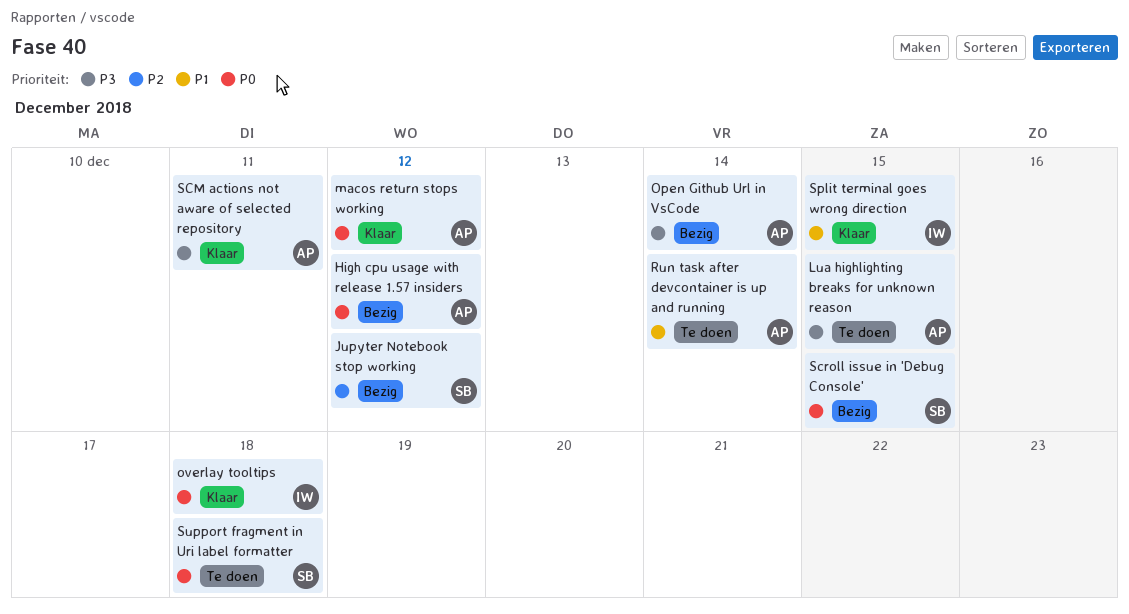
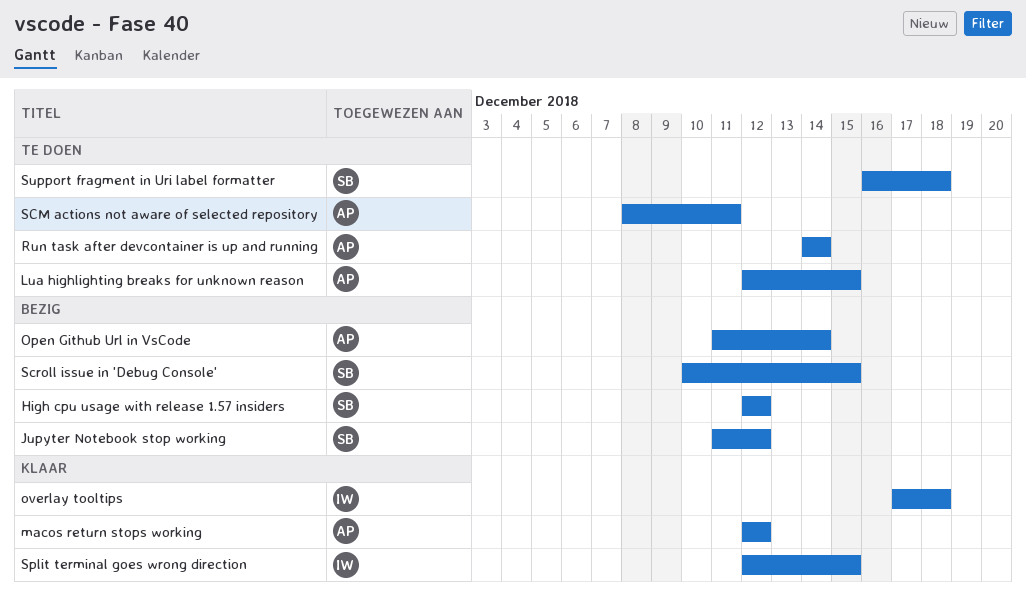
High cpu usage with release 1.57 insiders, owner: AP -> SB
SCM actions not aware of selected repository, status: Klaar -> Te doen

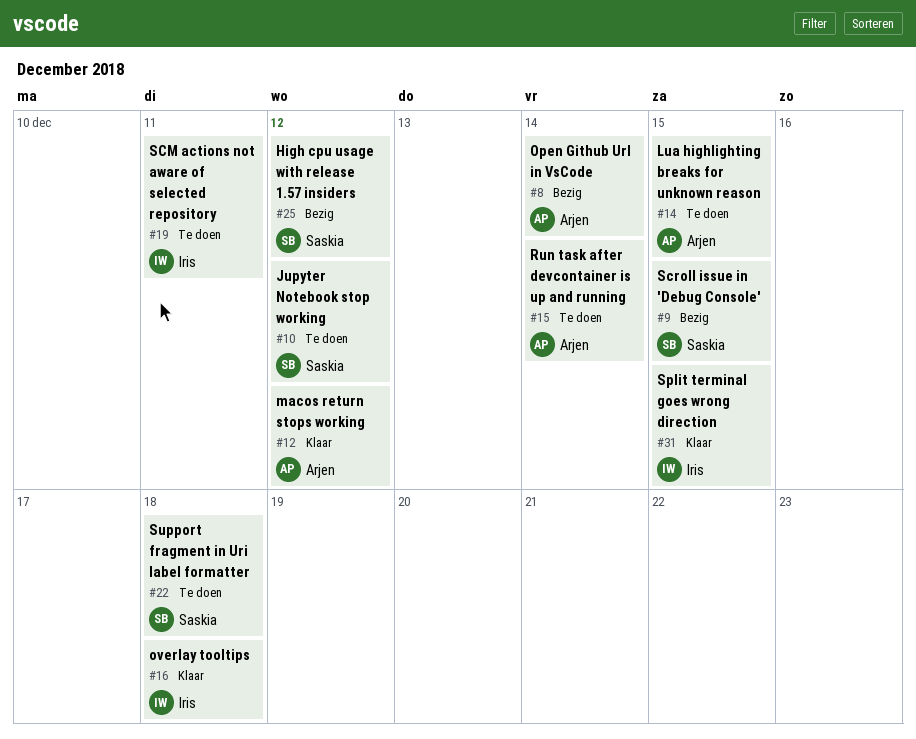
Jupyter Notebook stop working, status: Bezig -> Te doen
SCM actions not aware of selected repository, owner: Arjen -> Iris

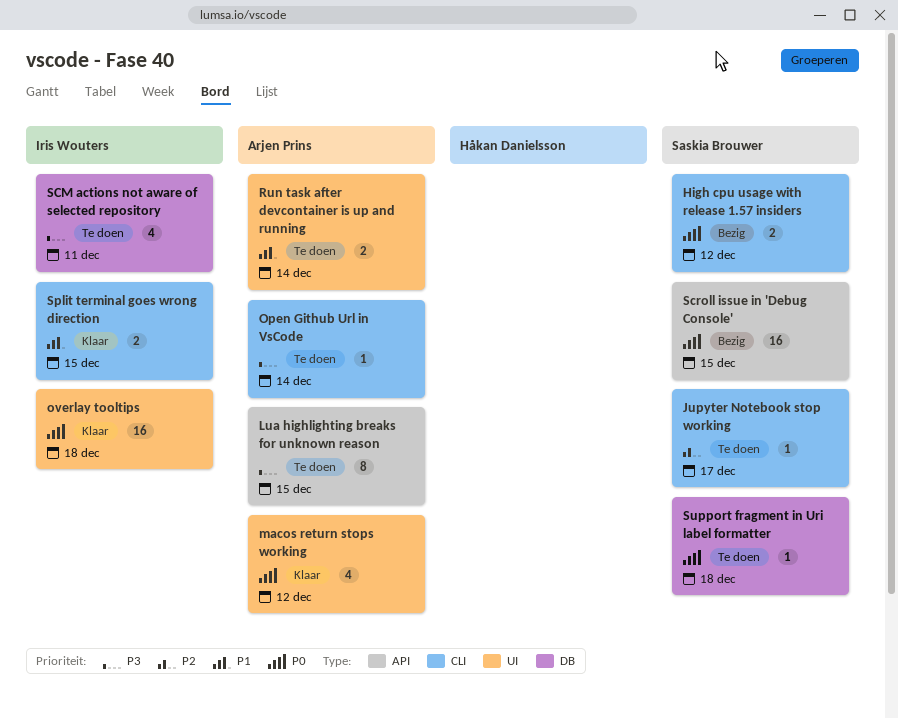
Jupyter Notebook stop working, due: Dec 12 -> Dec 17
Open Github Url in VsCode, status: Bezig -> Te doen

